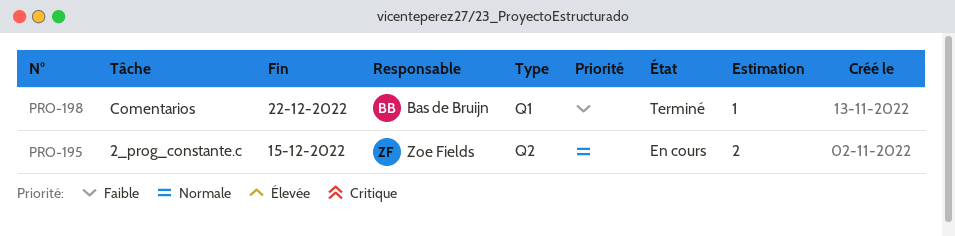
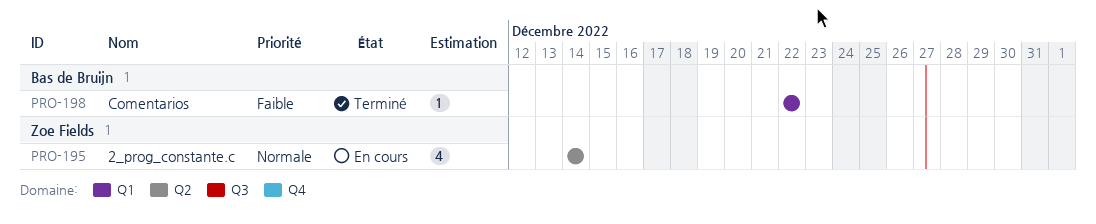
PRO-195, estimate: 2 -> 4
PRO-195, due: Dec 15 -> Dec 14

